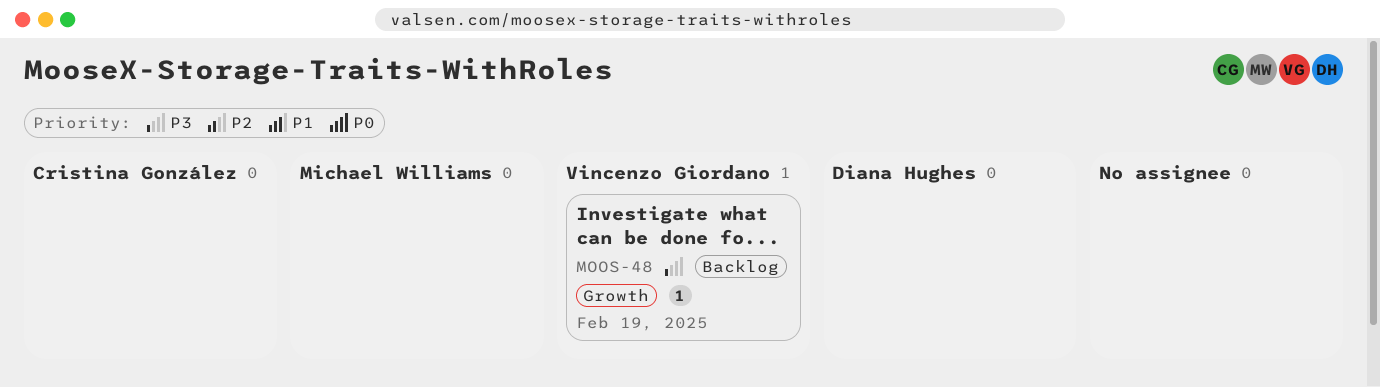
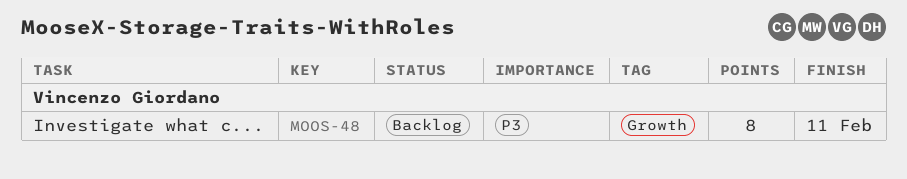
MOOS-48, estimate: 1 -> 8
MOOS-48, due: Feb 19 -> Feb 11

